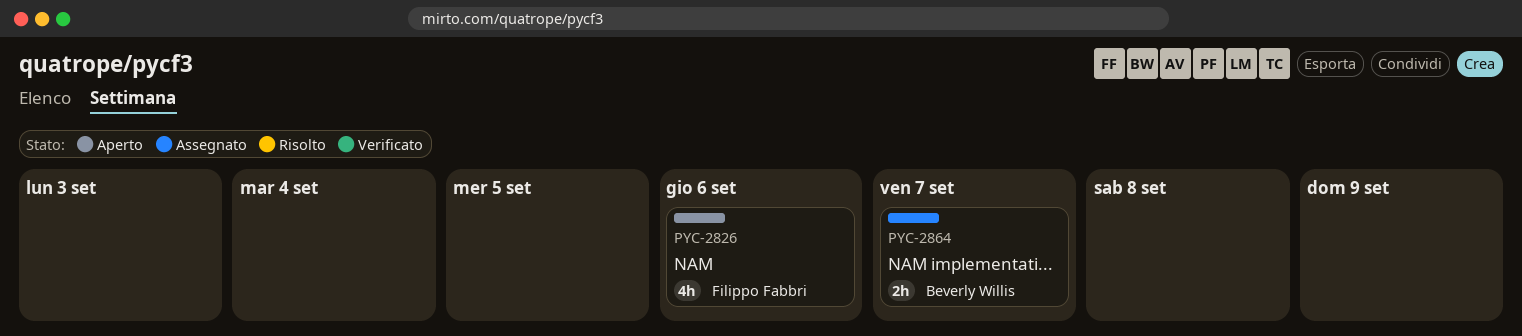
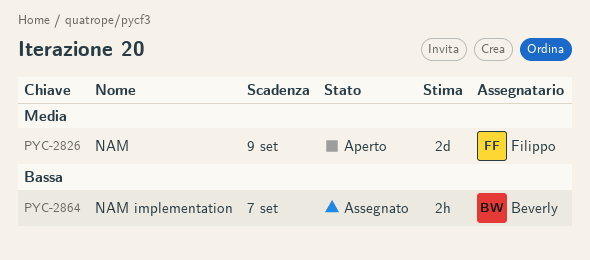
PYC-2826, estimate: 4h -> 2d
PYC-2826, due: Sep 6 -> Sep 9

